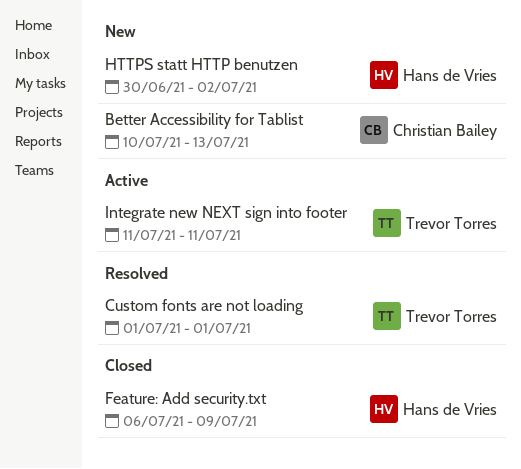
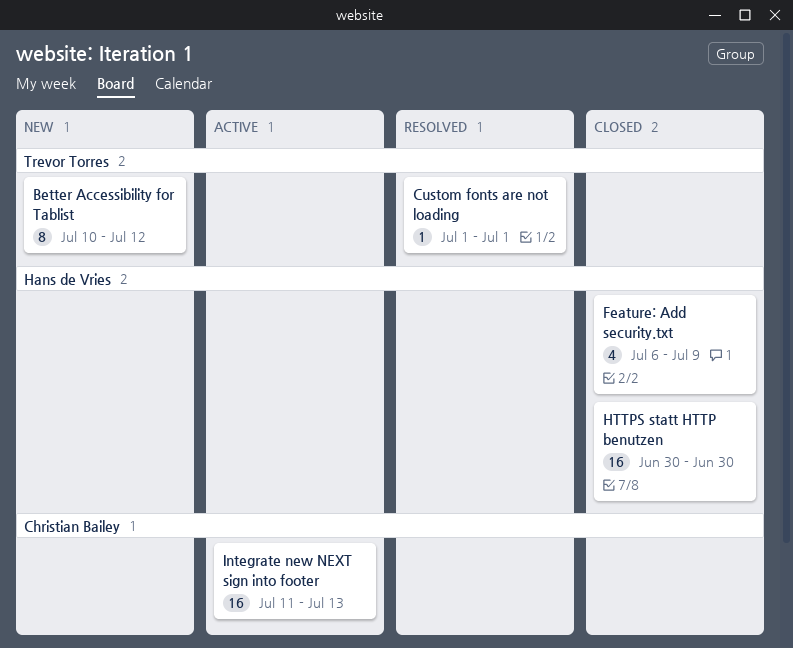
Better Accessibility for Tablist, owner: Christian Bailey -> Trevor Torres
Better Accessibility for Tablist, due: Jul 13 -> Jul 12
HTTPS statt HTTP benutzen, status: New -> Closed
HTTPS statt HTTP benutzen, due: Jul 2 -> Jun 30
Integrate new NEXT sign into footer, owner: Trevor Torres -> Christian Bailey
Integrate new NEXT sign into footer, due: Jul 11 -> Jul 13

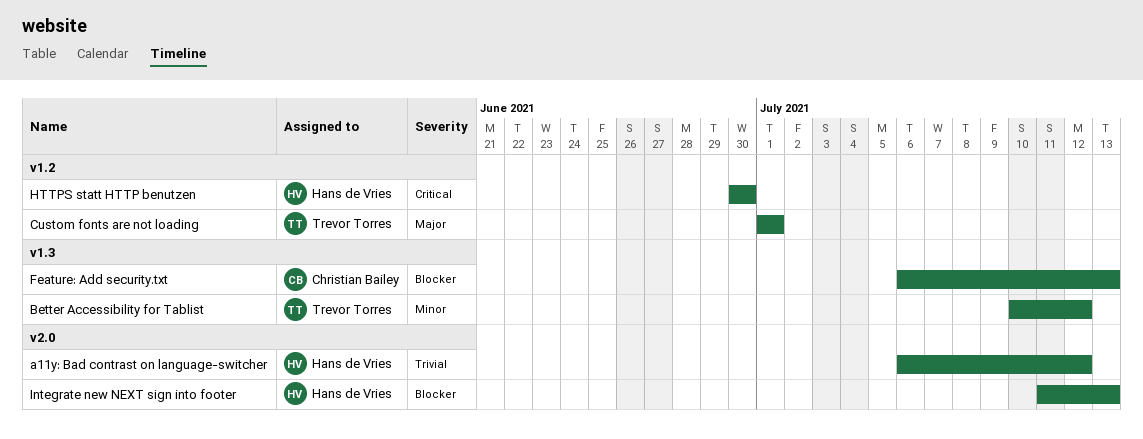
a11y: Bad contrast on language-switcher: none -> present
Feature: Add security.txt, owner: Hans de Vries -> Christian Bailey
Feature: Add security.txt, due: Jul 9 -> Jul 13
Integrate new NEXT sign into footer, owner: Christian Bailey -> Hans de Vries

